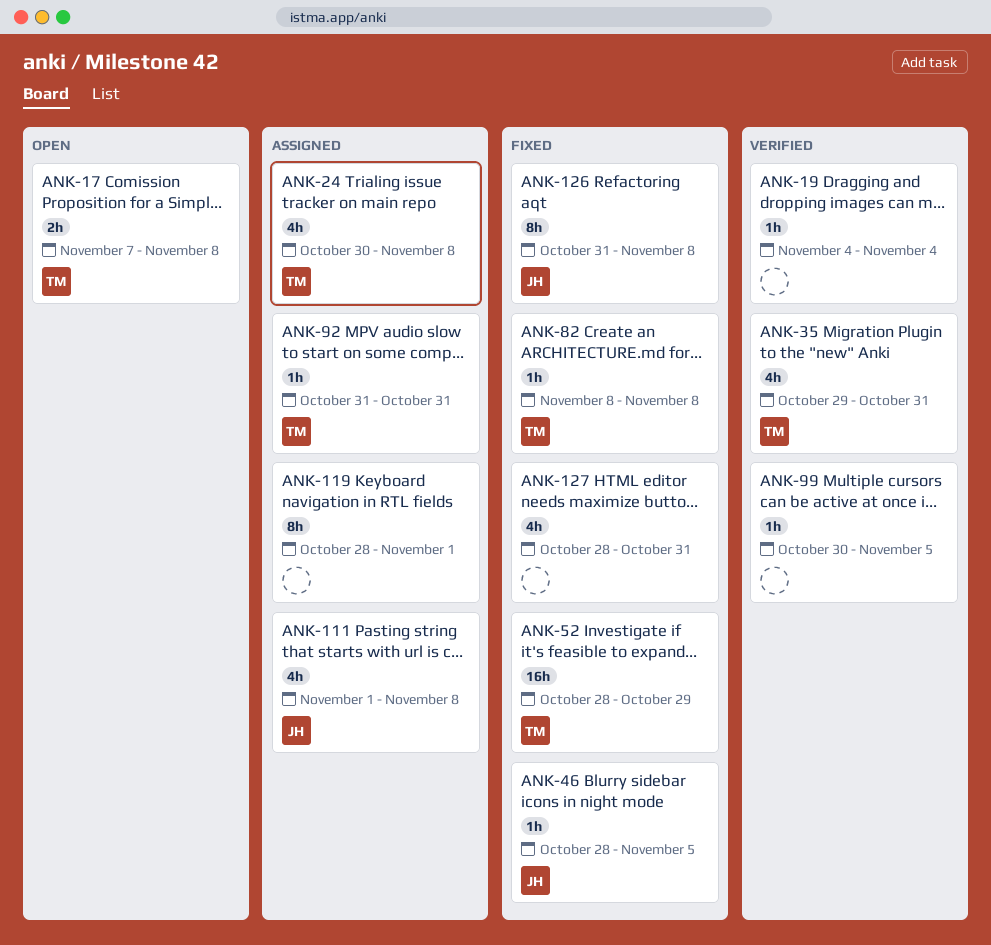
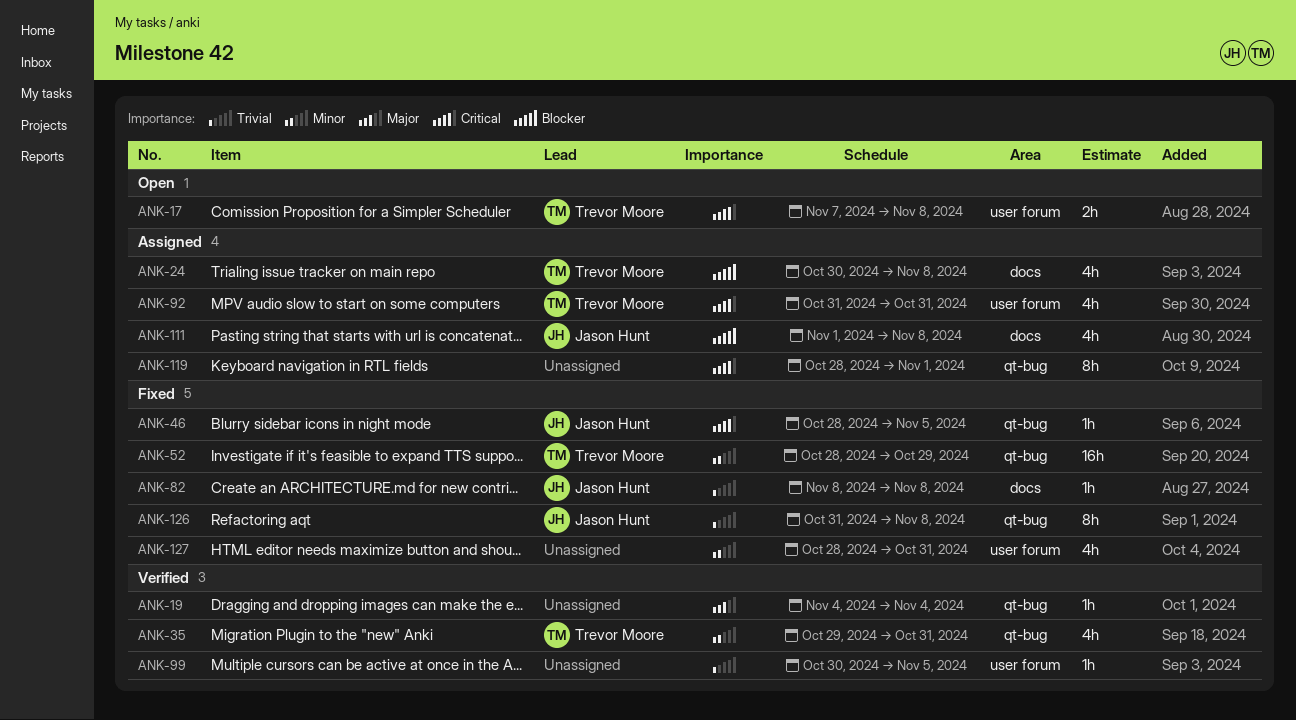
ANK-82, owner: Trevor Moore -> Jason Hunt
ANK-92, estimate: 1h -> 4h

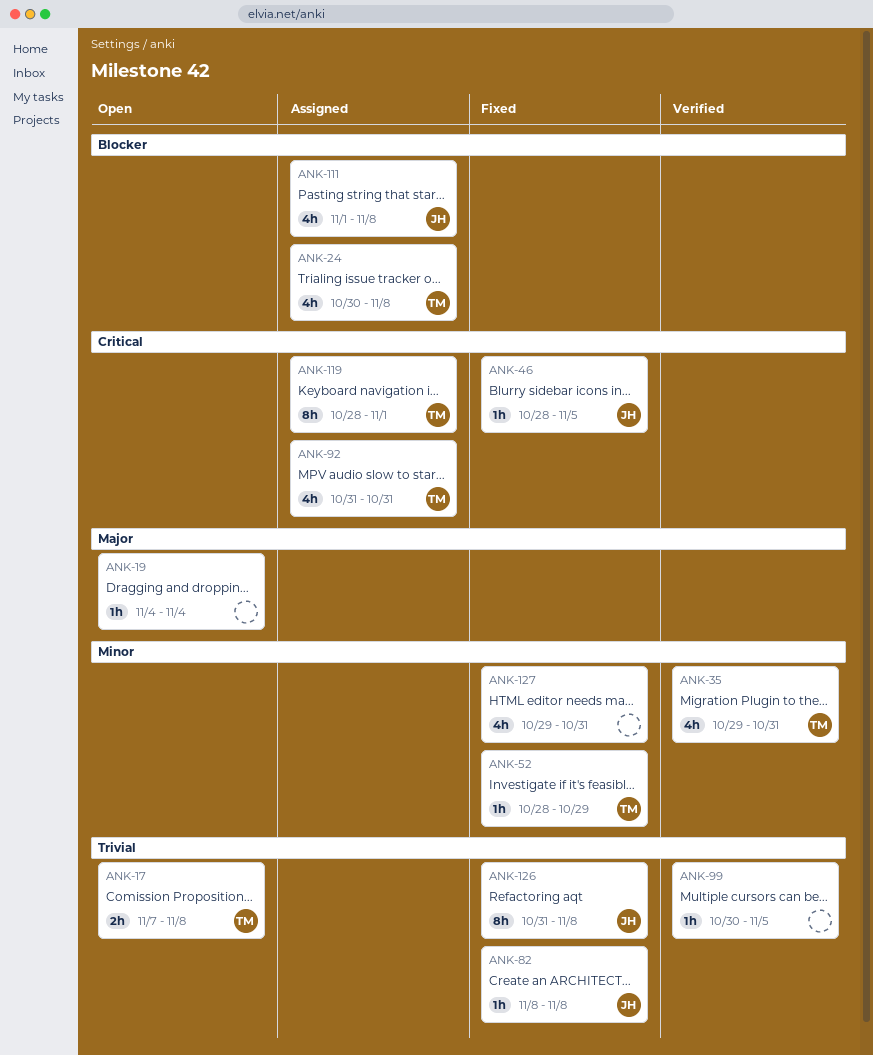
ANK-17, priority: Critical -> Trivial
ANK-19, status: Verified -> Open
ANK-52, estimate: 16h -> 1h
ANK-119, owner: none -> Trevor Moore
ANK-127, start: Oct 28 -> Oct 29

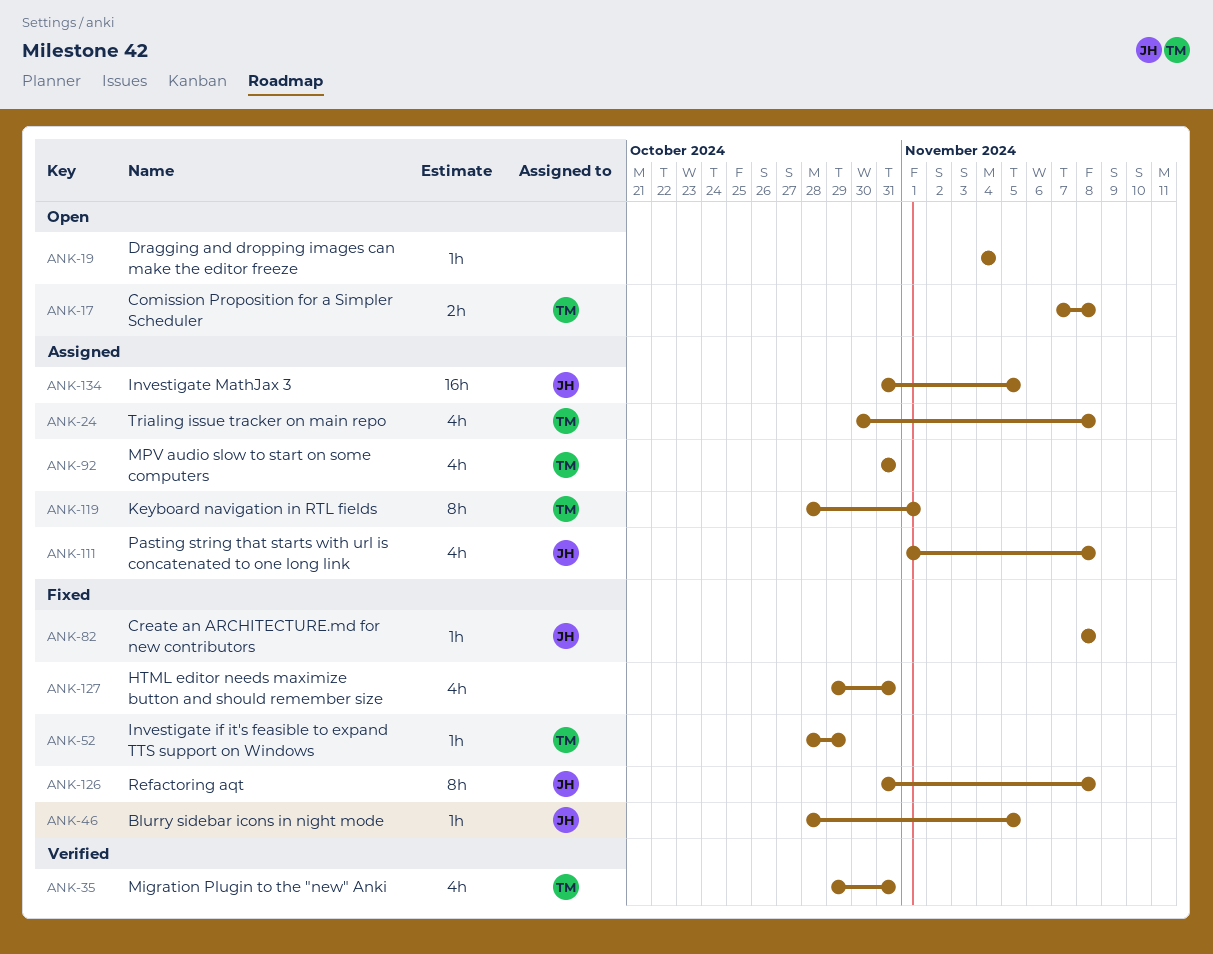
ANK-99: present -> none
ANK-134: none -> present

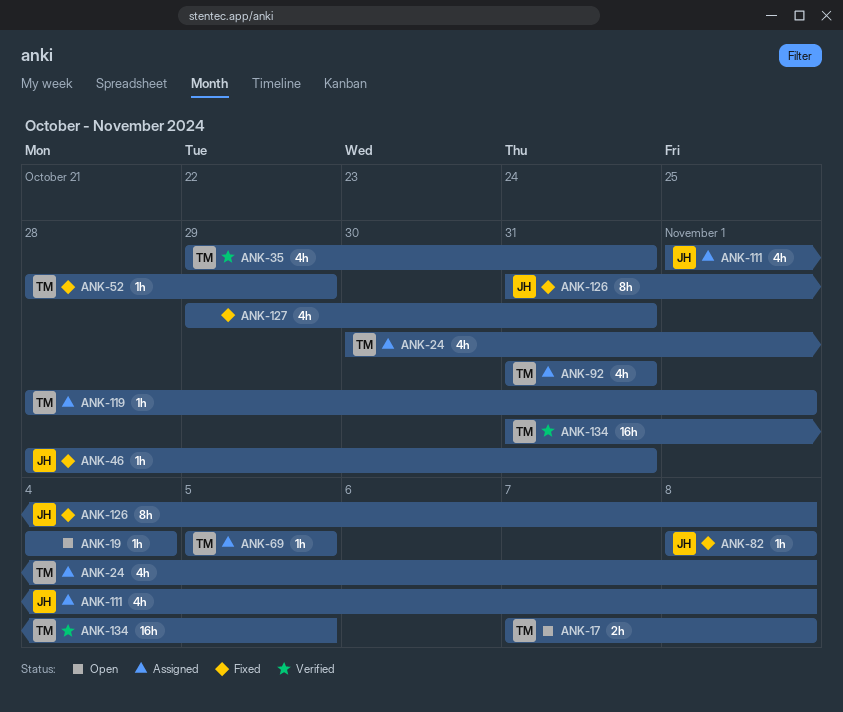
ANK-46, due: Nov 5 -> Oct 31
ANK-69: none -> present
ANK-119, estimate: 8h -> 1h
ANK-134, status: Assigned -> Verified
ANK-134, owner: JH -> TM

